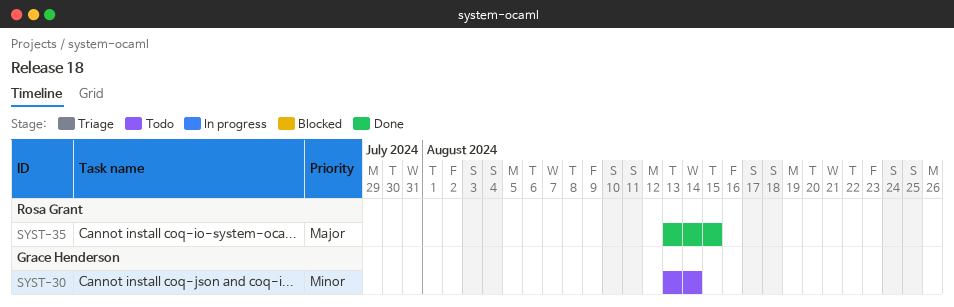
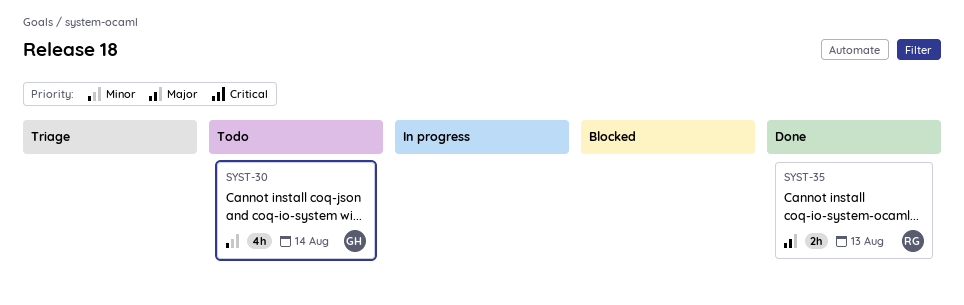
SYST-35, due: Aug 15 -> Aug 13

